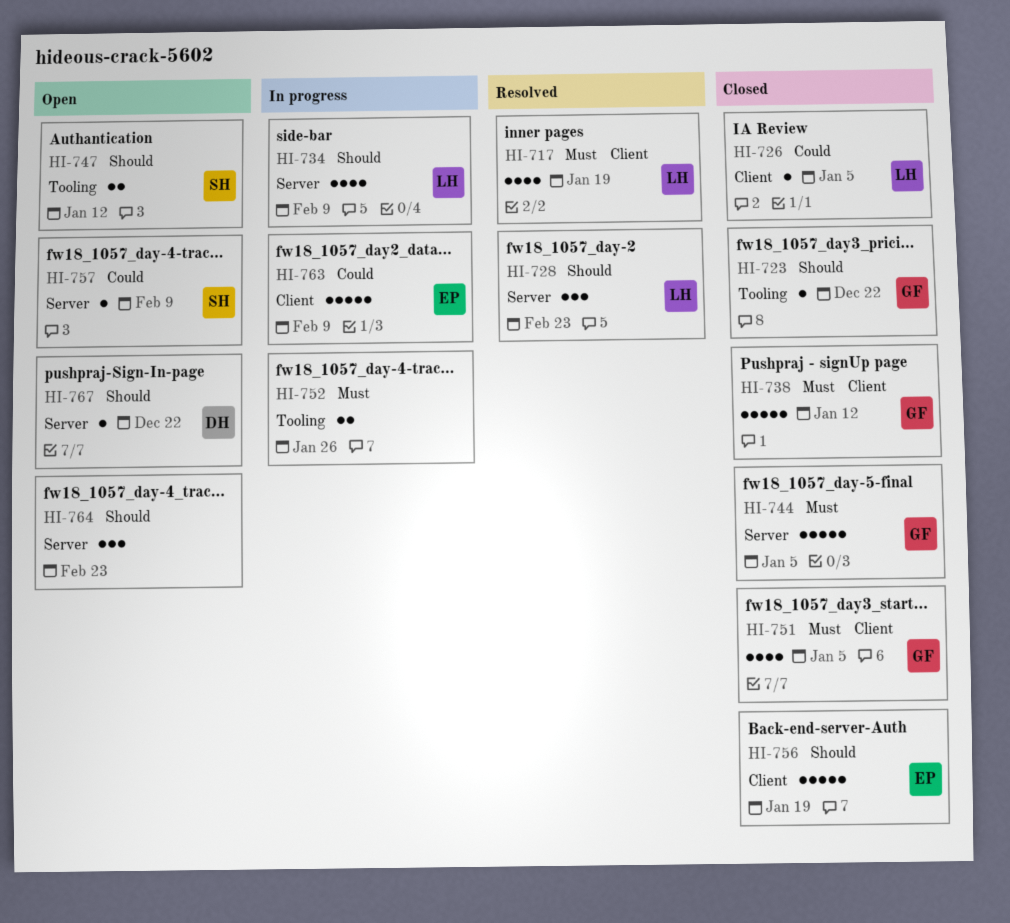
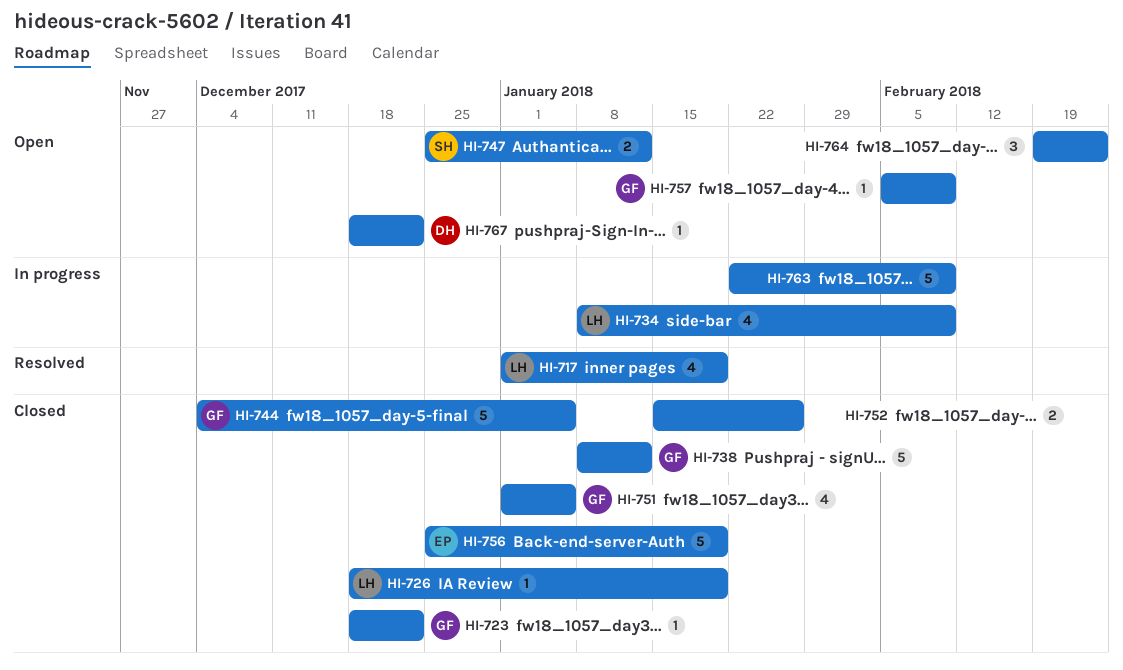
HI-726, due: Jan 5 -> Jan 19
HI-728: present -> none
HI-752, status: In progress -> Closed
HI-757, owner: SH -> GF
HI-763, owner: EP -> none

